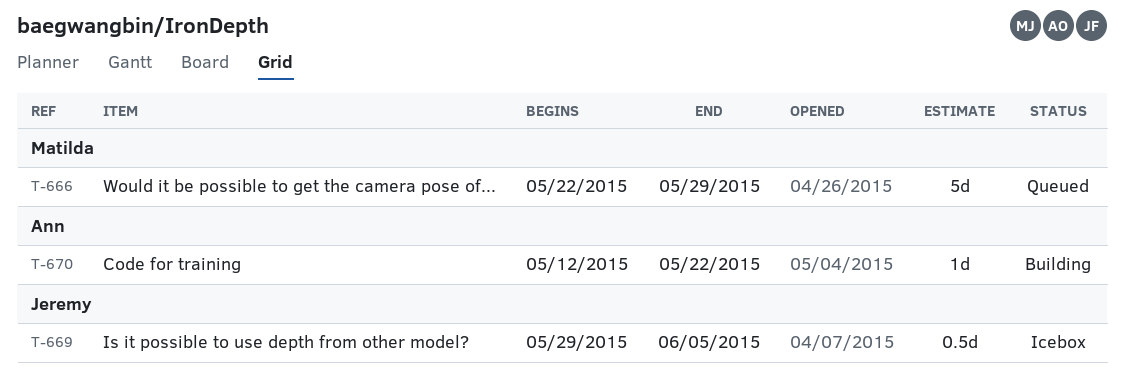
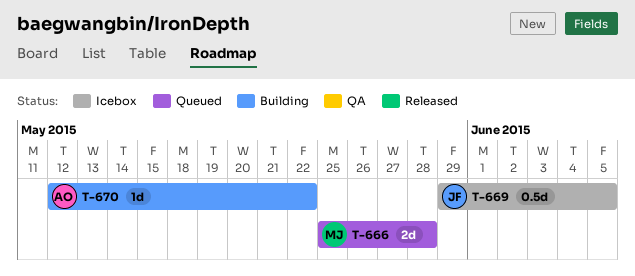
T-666, estimate: 5d -> 2d
T-666, start: May 22 -> May 25
T-666, due: May 29 -> May 28

